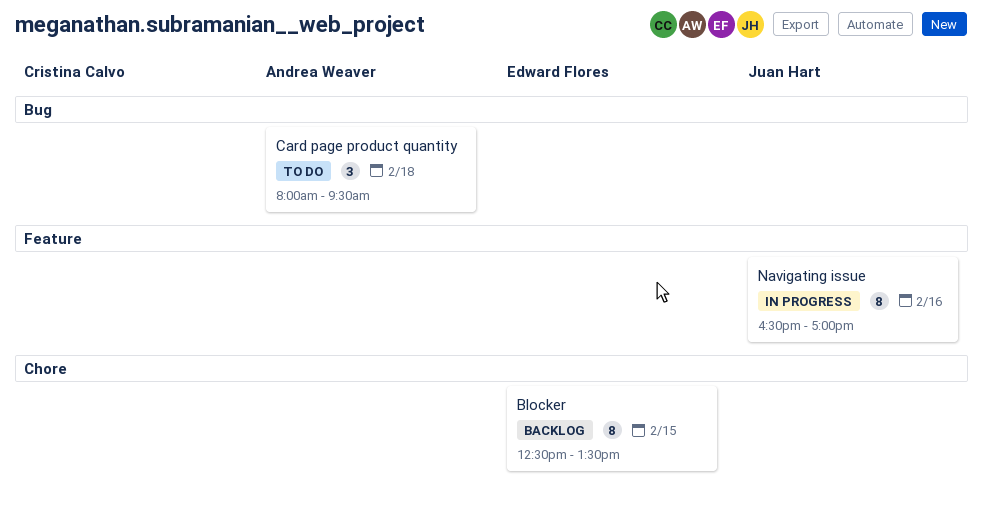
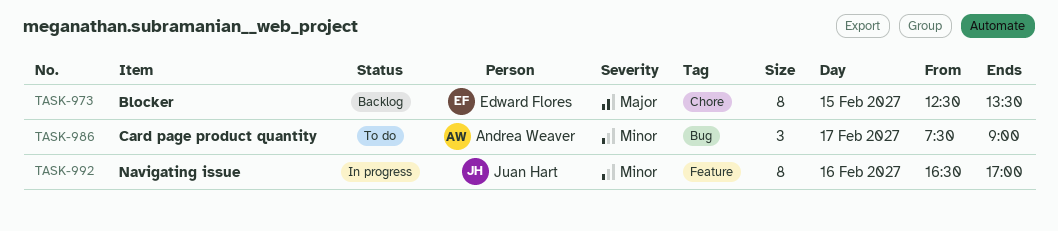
Card page product quantity, day: Feb 18 -> Feb 17
Card page product quantity, begins: 08:00 -> 07:30
Card page product quantity, ends: 09:30 -> 09:00

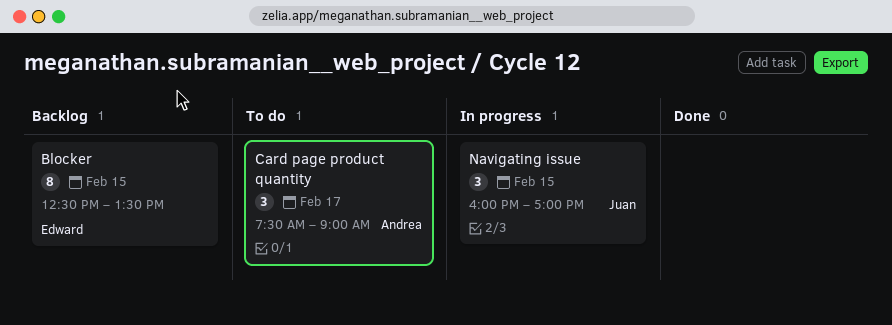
Navigating issue, estimate: 8 -> 3
Navigating issue, day: Feb 16 -> Feb 15
Navigating issue, begins: 16:30 -> 16:00

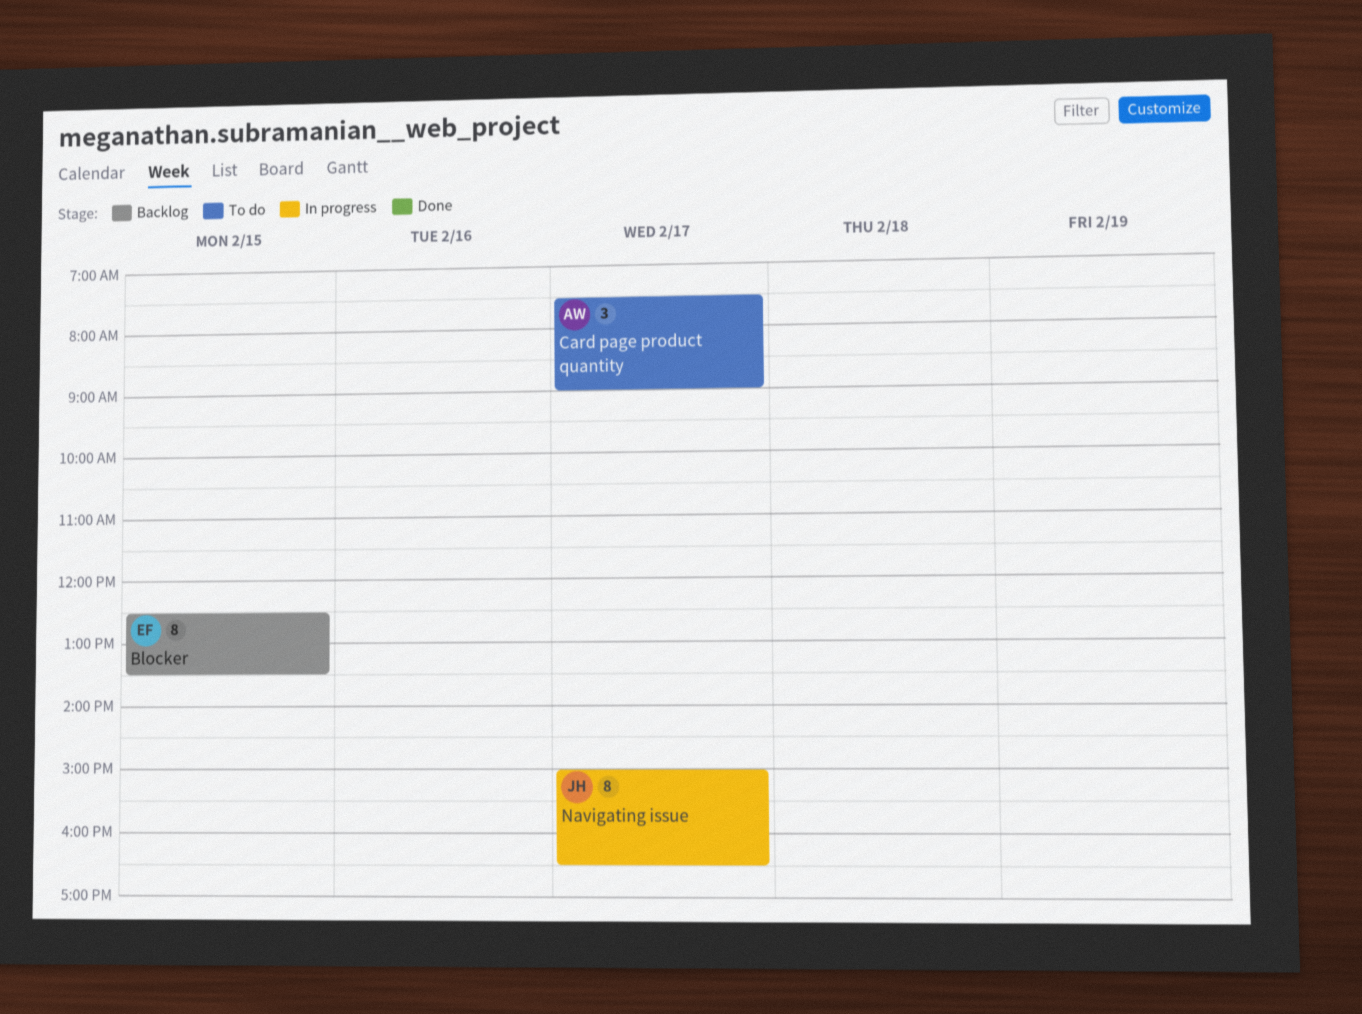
Navigating issue, estimate: 3 -> 8
Navigating issue, day: Feb 15 -> Feb 17
Navigating issue, begins: 16:00 -> 15:00
Navigating issue, ends: 17:00 -> 16:30

